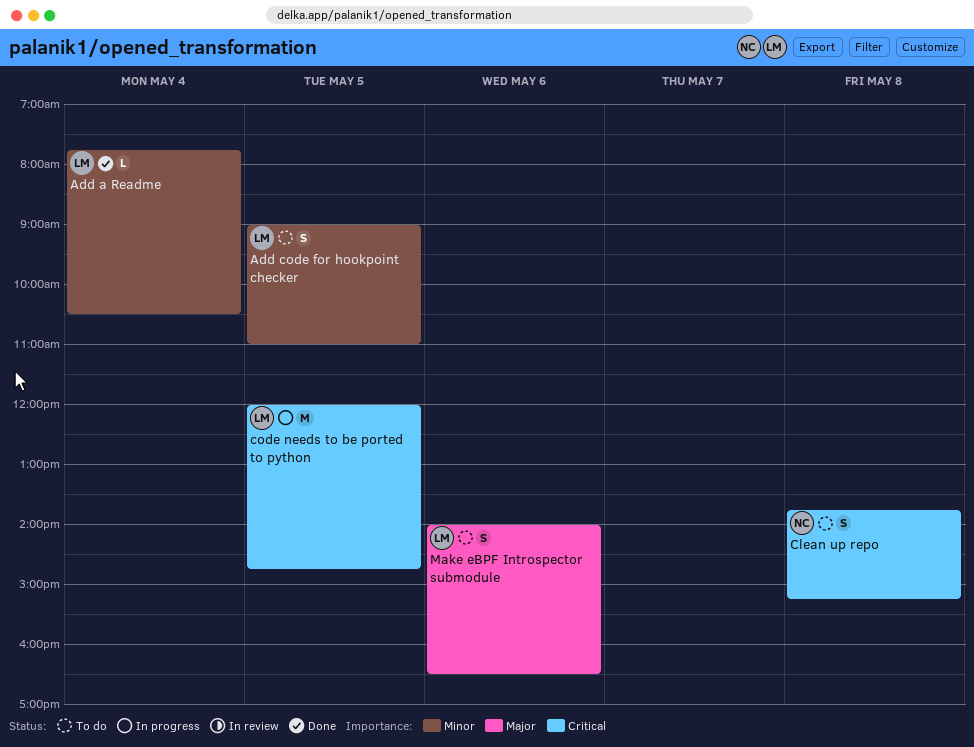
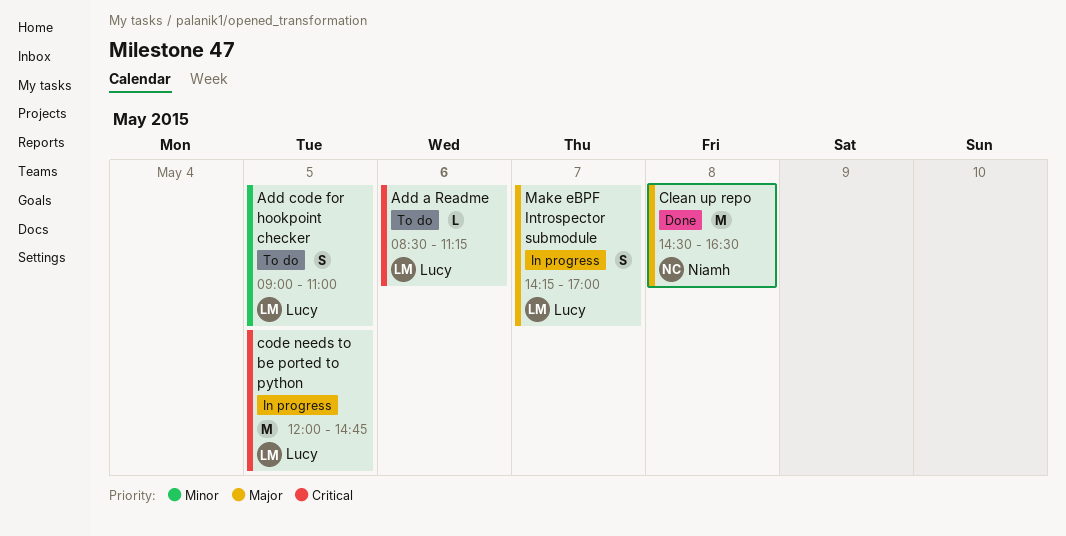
Add a Readme, status: Done -> To do
Add a Readme, priority: Minor -> Critical
Add a Readme, day: May 4 -> May 6
Add a Readme, begins: 07:45 -> 08:30
Add a Readme, ends: 10:30 -> 11:15
Clean up repo, status: To do -> Done
Clean up repo, priority: Critical -> Major
Clean up repo, estimate: S -> M
Clean up repo, begins: 13:45 -> 14:30
Clean up repo, ends: 15:15 -> 16:30
Make eBPF Introspector submodule, status: To do -> In progress
Make eBPF Introspector submodule, day: May 6 -> May 7
Make eBPF Introspector submodule, begins: 14:00 -> 14:15
Make eBPF Introspector submodule, ends: 16:30 -> 17:00

